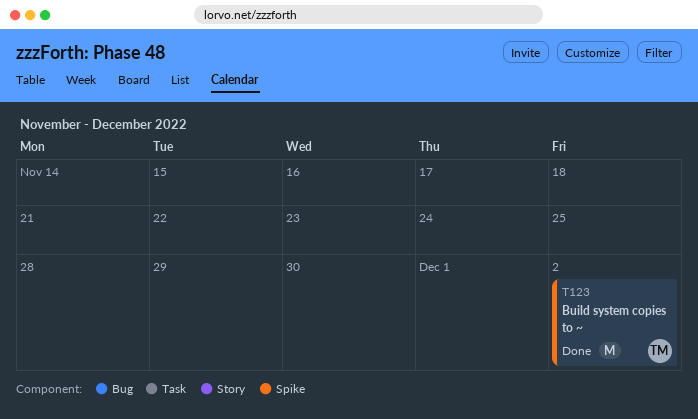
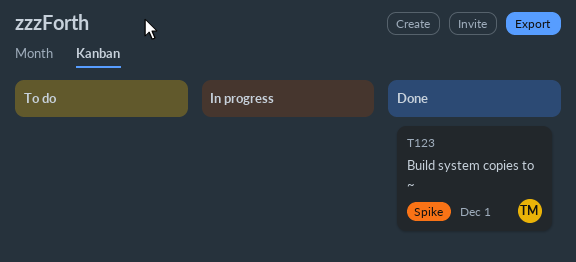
T123, due: Dec 2 -> Dec 1

